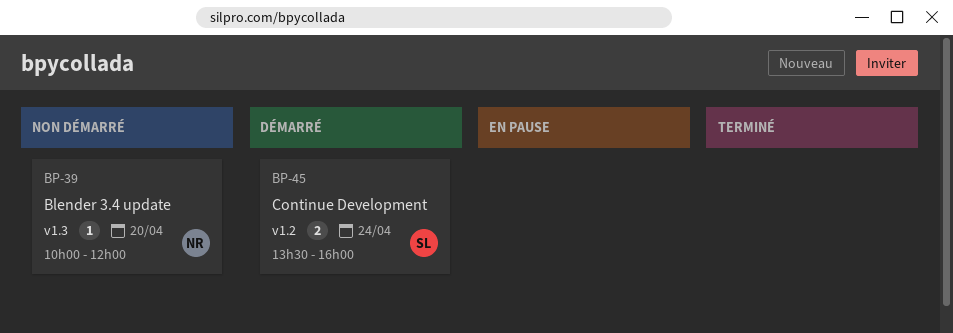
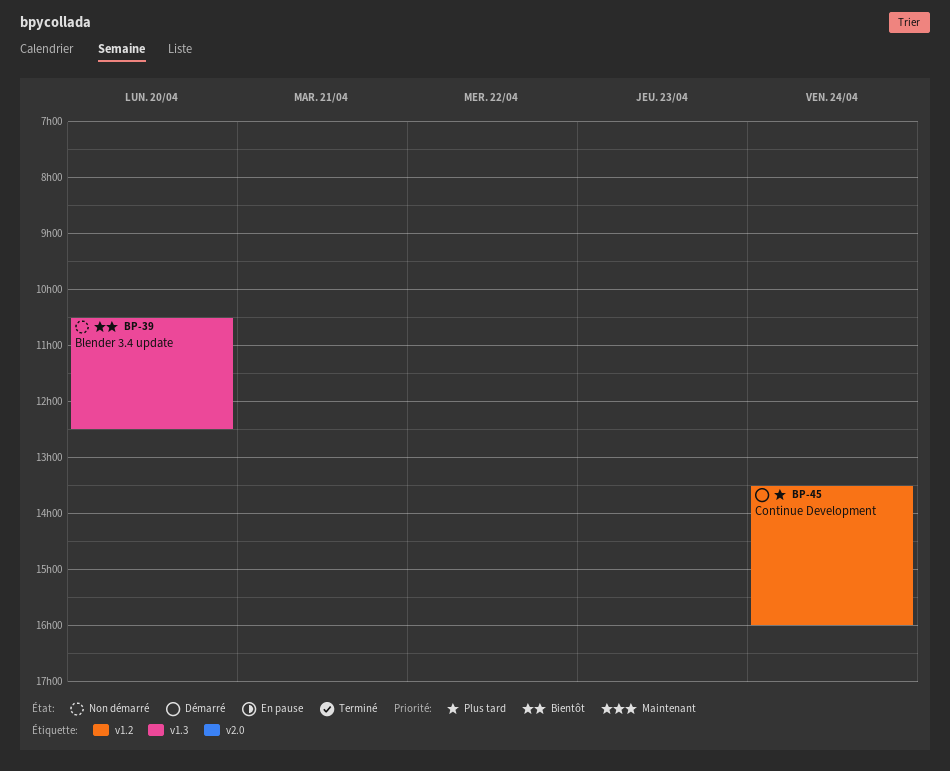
BP-39, begins: 10:00 -> 10:30
BP-39, ends: 12:00 -> 12:30

